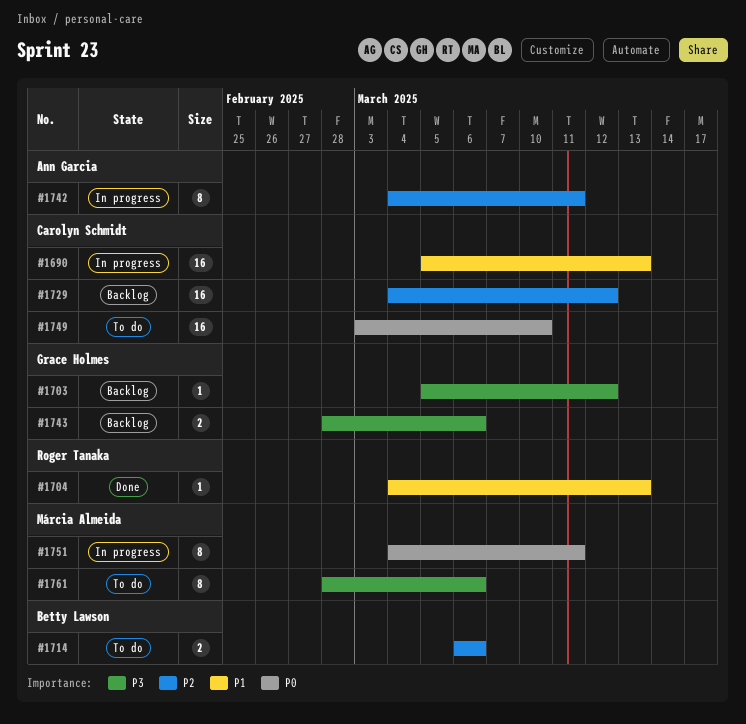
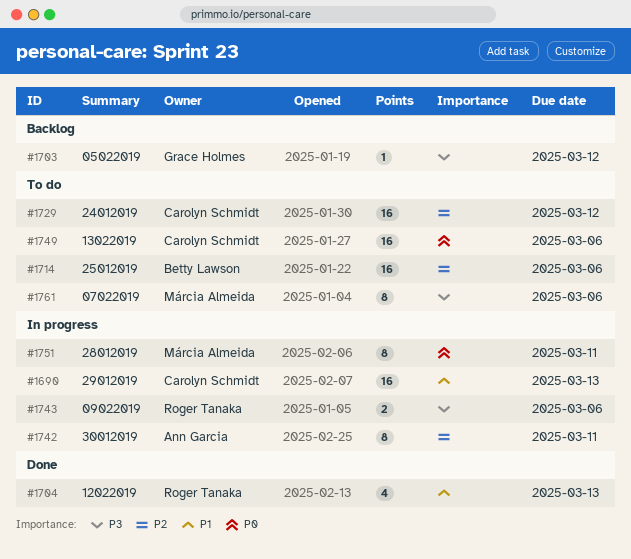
#1704, estimate: 1 -> 4
#1714, estimate: 2 -> 16
#1729, status: Backlog -> To do
#1743, status: Backlog -> In progress
#1743, owner: Grace Holmes -> Roger Tanaka
#1749, due: Mar 10 -> Mar 6

